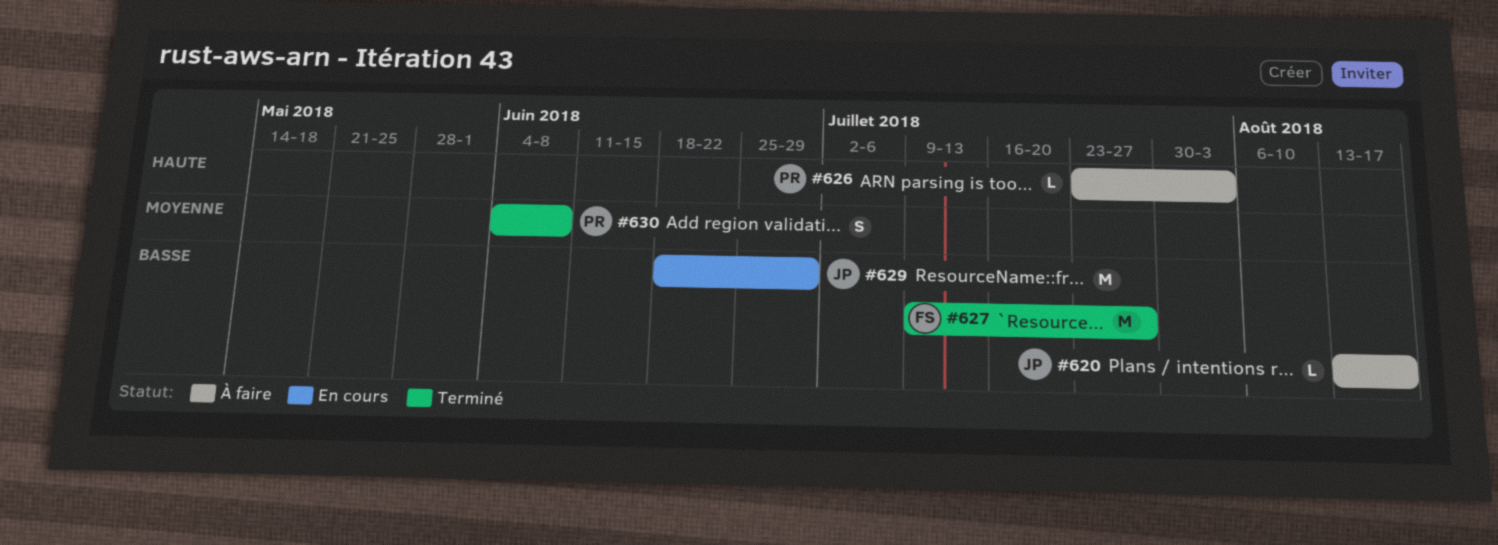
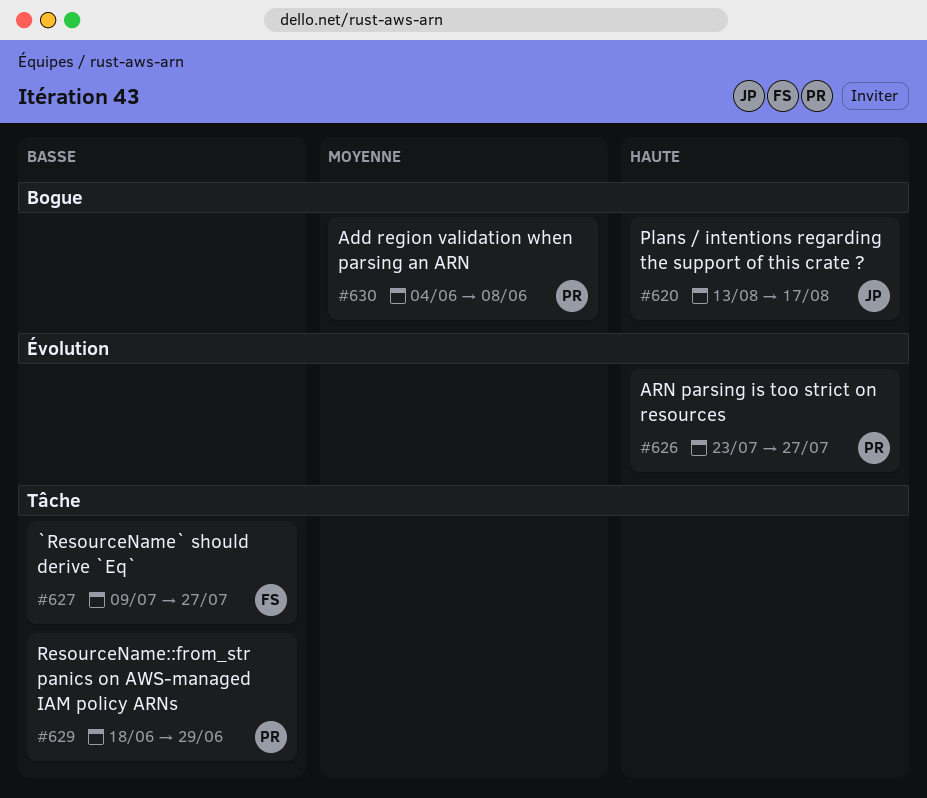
#620, priority: Basse -> Haute
#626, due: Aug 3 -> Jul 27
#629, owner: JP -> PR

